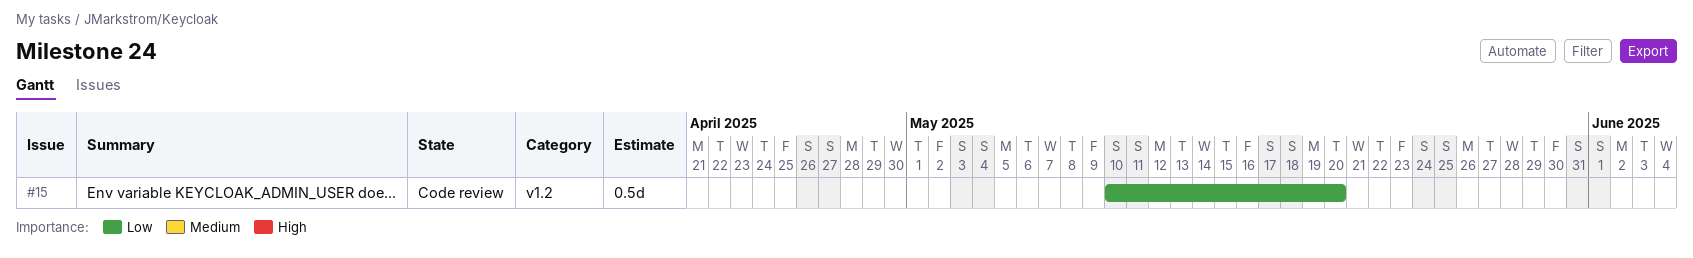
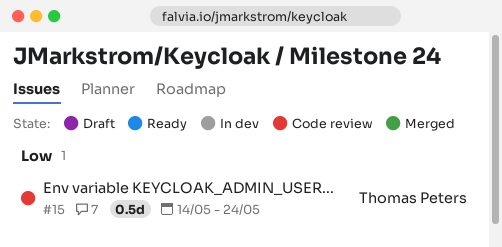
#15, start: May 10 -> May 14
#15, due: May 20 -> May 24

